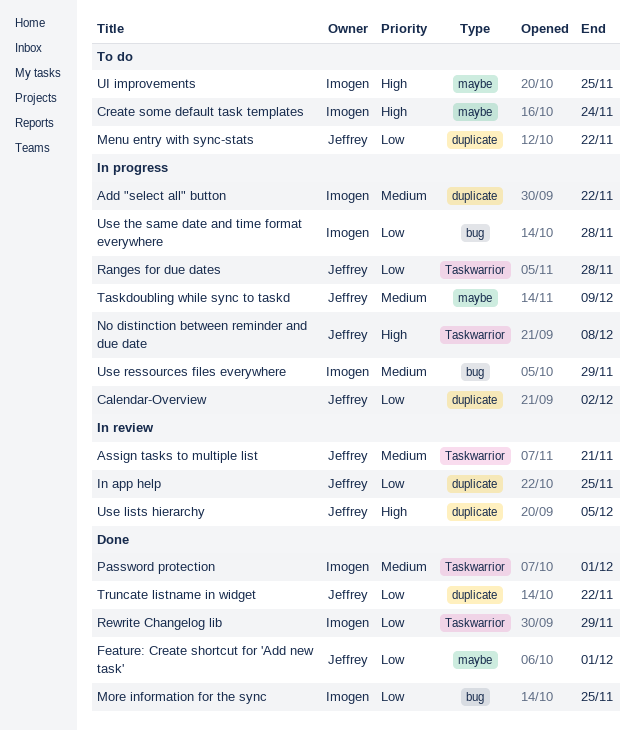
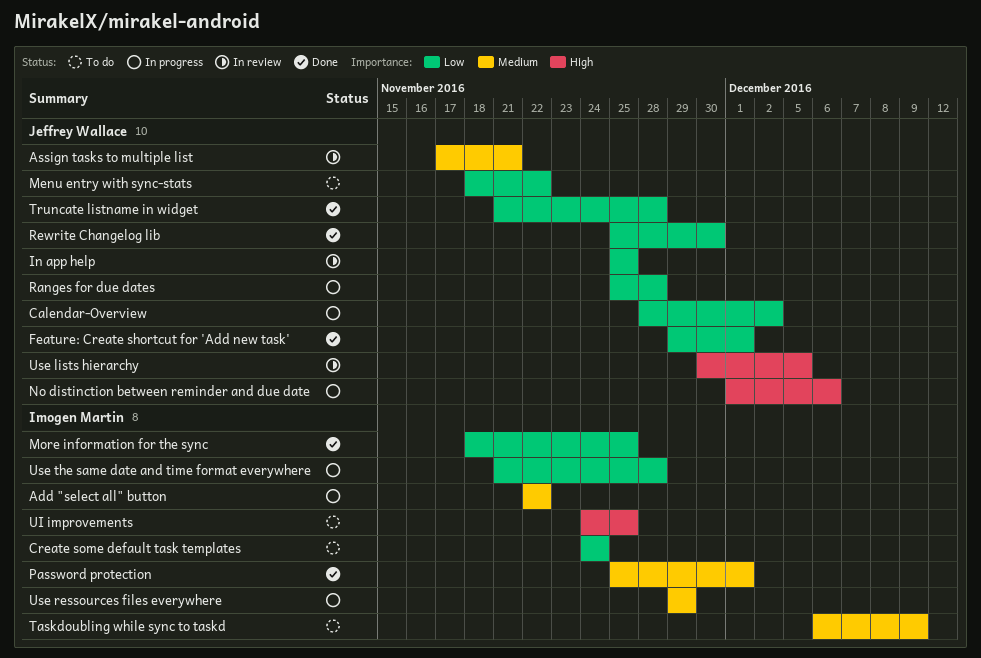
Create some default task templates, priority: High -> Low
No distinction between reminder and due date, due: Dec 8 -> Dec 6
Rewrite Changelog lib, owner: Imogen Martin -> Jeffrey Wallace
Rewrite Changelog lib, due: Nov 29 -> Nov 30
Taskdoubling while sync to taskd, status: In progress -> To do
Taskdoubling while sync to taskd, owner: Jeffrey Wallace -> Imogen Martin
Truncate listname in widget, due: Nov 22 -> Nov 28

